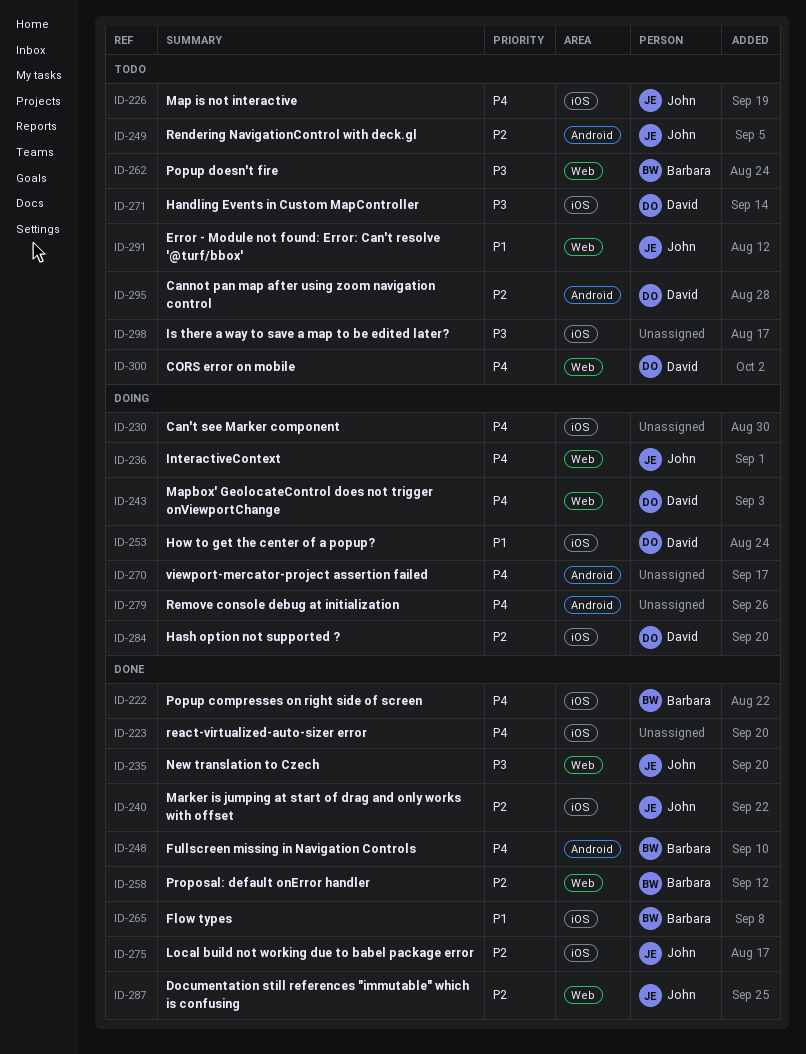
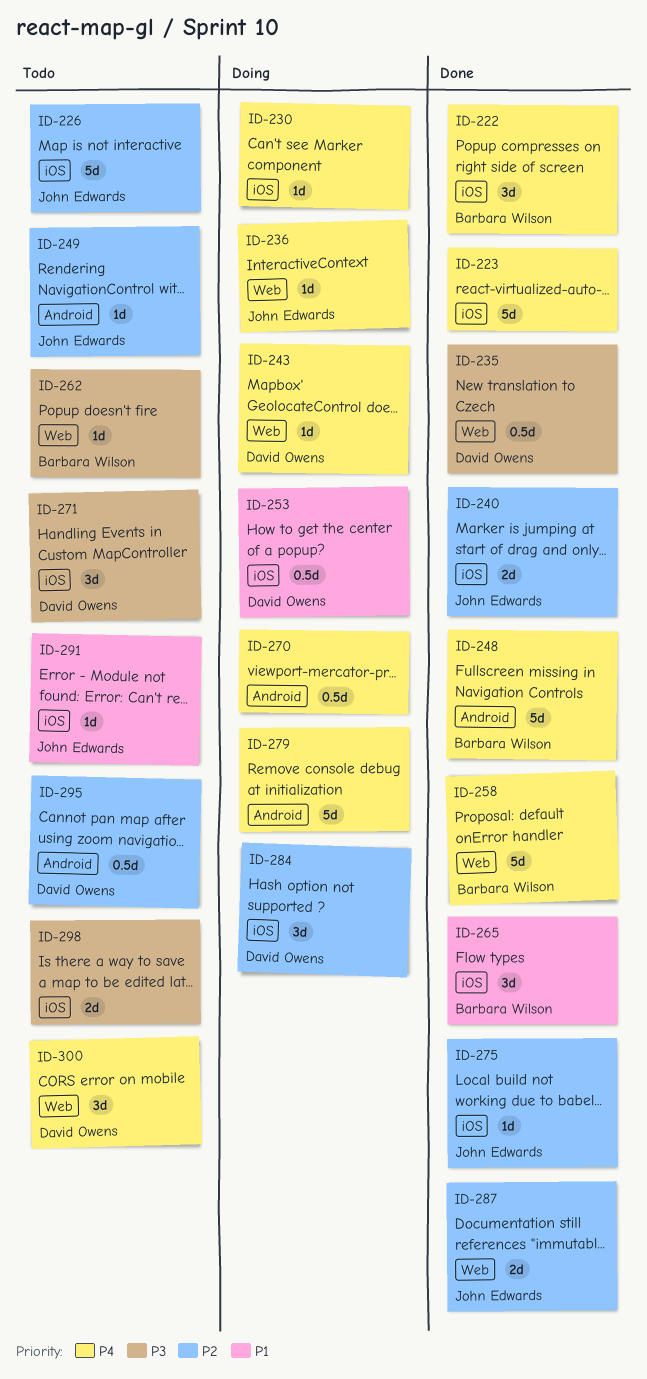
ID-226, priority: P4 -> P2
ID-235, owner: John Edwards -> David Owens
ID-258, priority: P2 -> P4
ID-291, label: Web -> iOS

